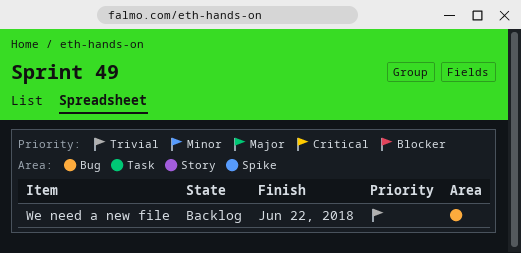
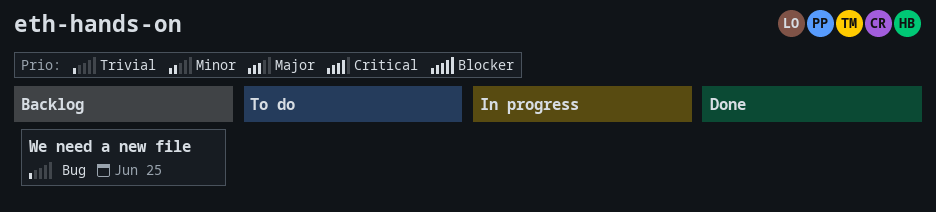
We need a new file, due: Jun 22 -> Jun 25

